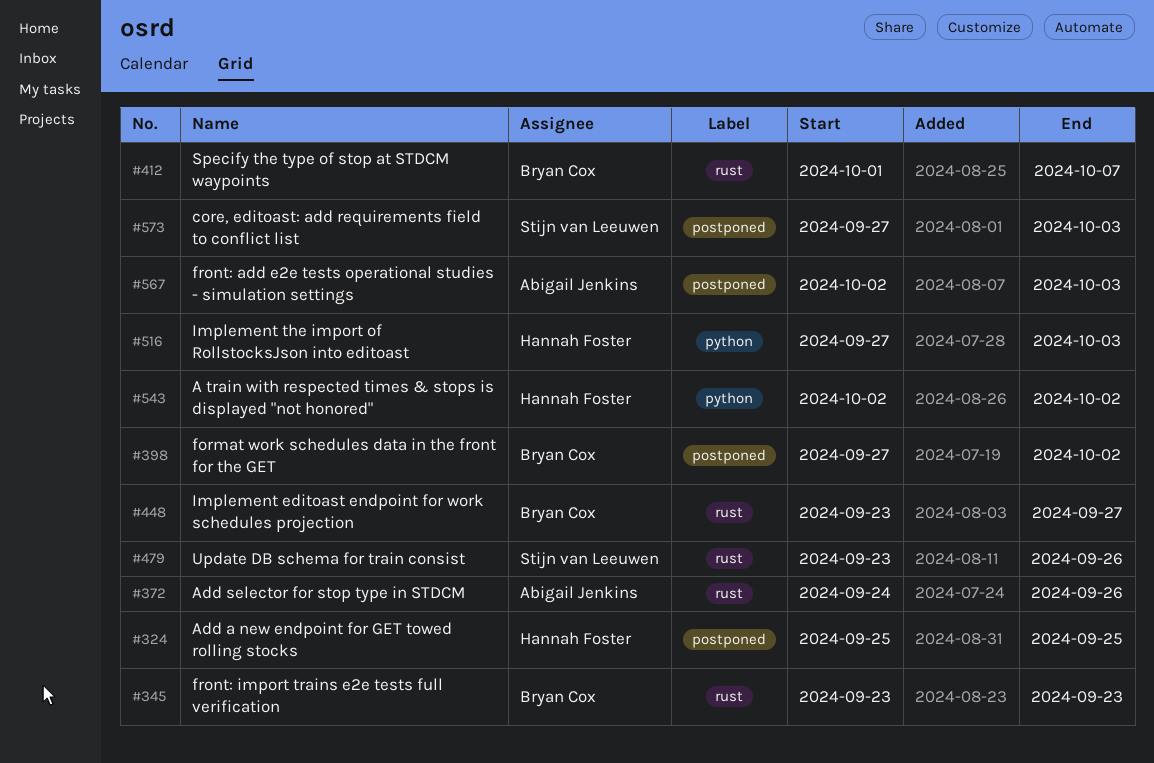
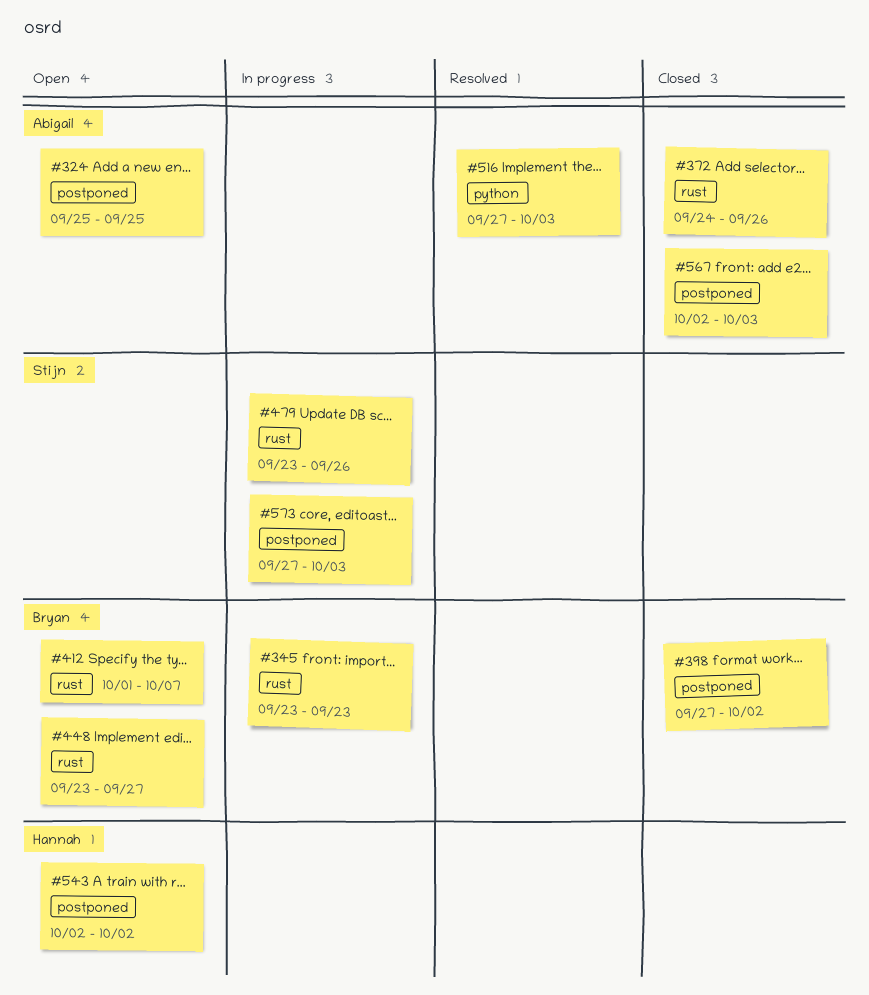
#324, owner: Hannah Foster -> Abigail Jenkins
#516, owner: Hannah Foster -> Abigail Jenkins
#543, label: python -> postponed

